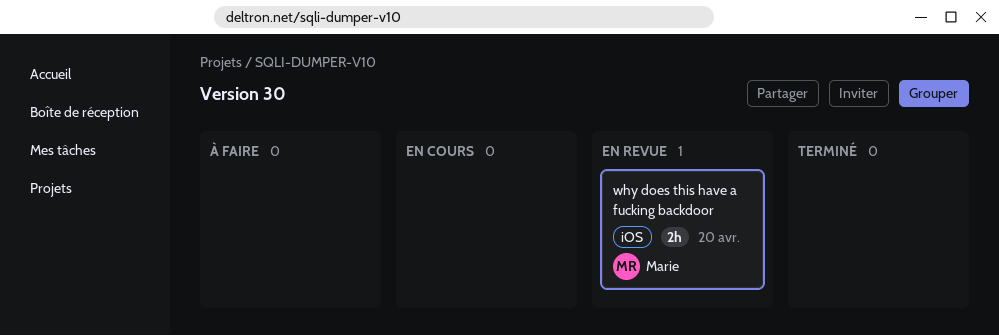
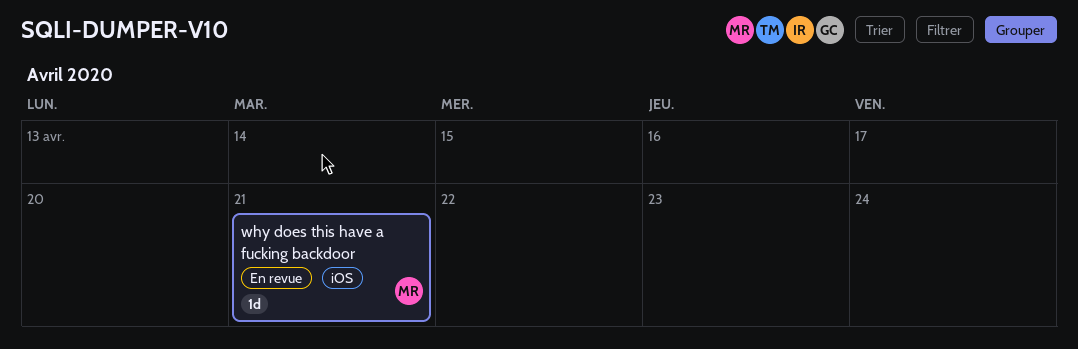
why does this have a fucking backdoor, estimate: 2h -> 1d
why does this have a fucking backdoor, due: Apr 20 -> Apr 21

